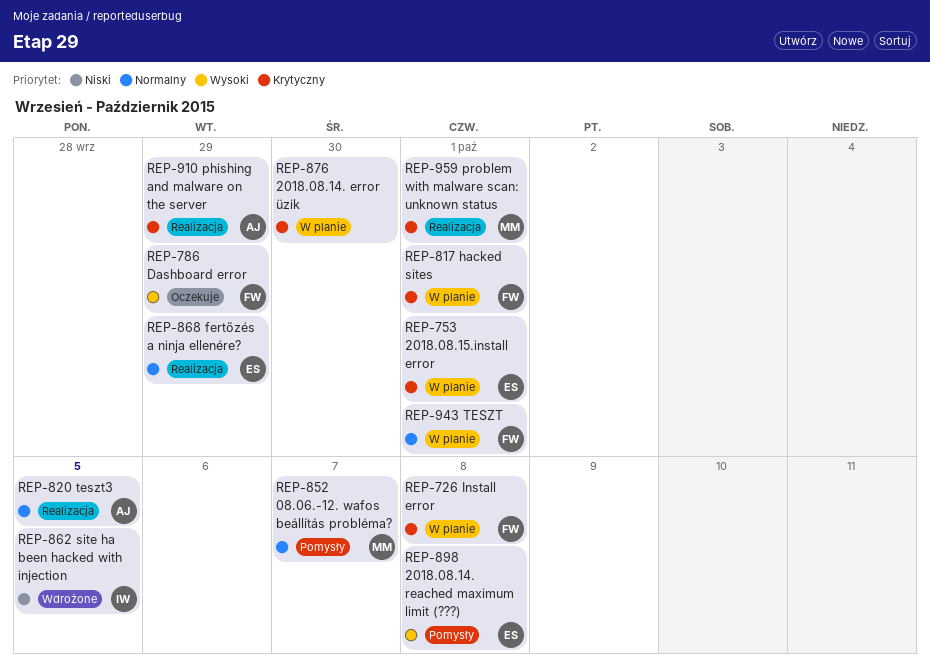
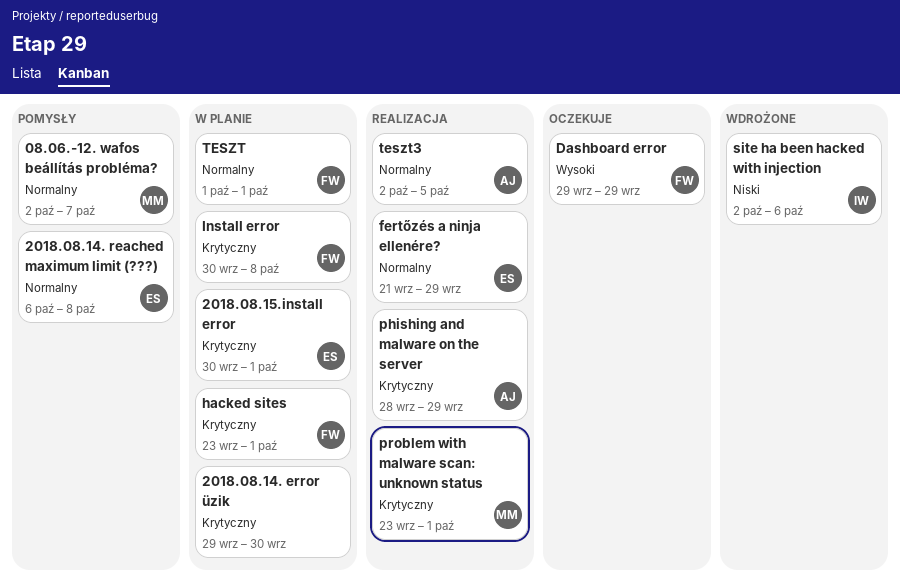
2018.08.14. reached maximum limit (???), priority: Wysoki -> Normalny
site ha been hacked with injection, due: Oct 5 -> Oct 6

